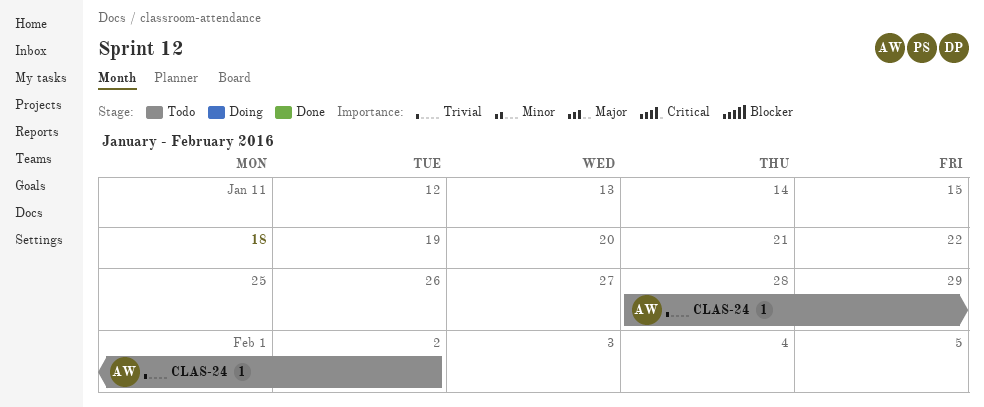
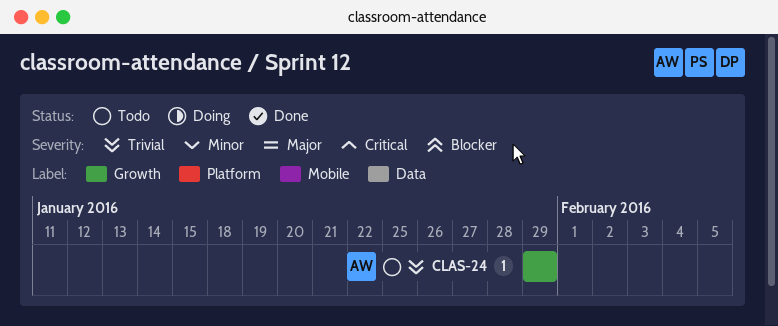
CLAS-24, start: Jan 28 -> Jan 29
CLAS-24, due: Feb 2 -> Jan 29

